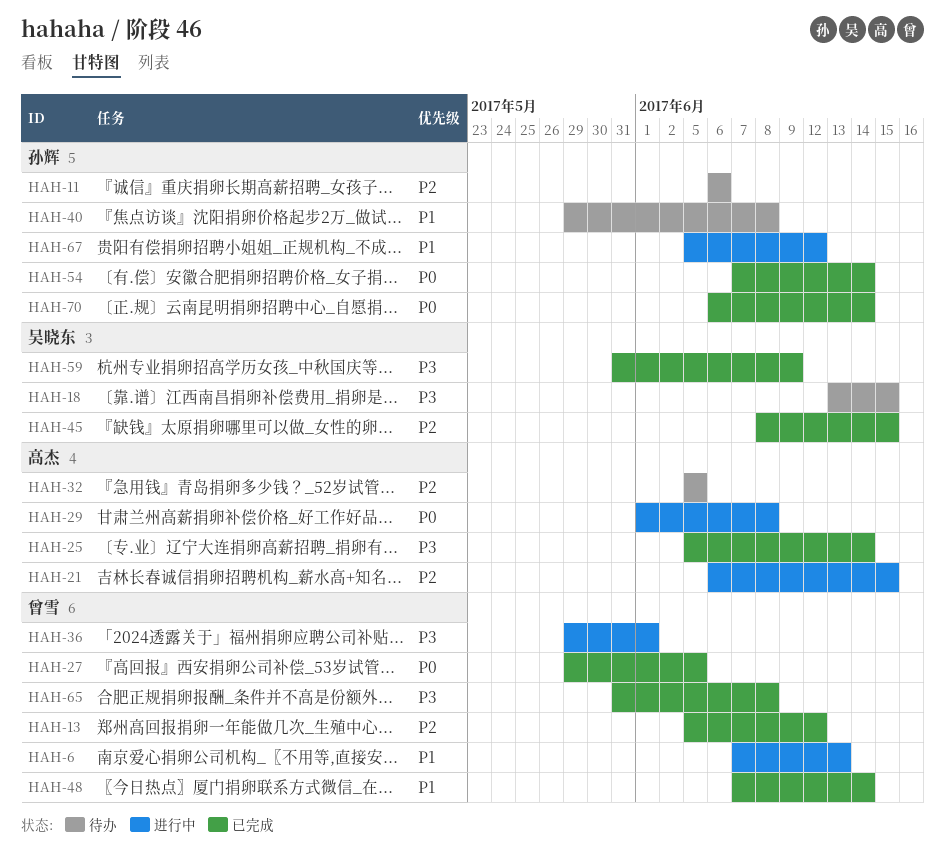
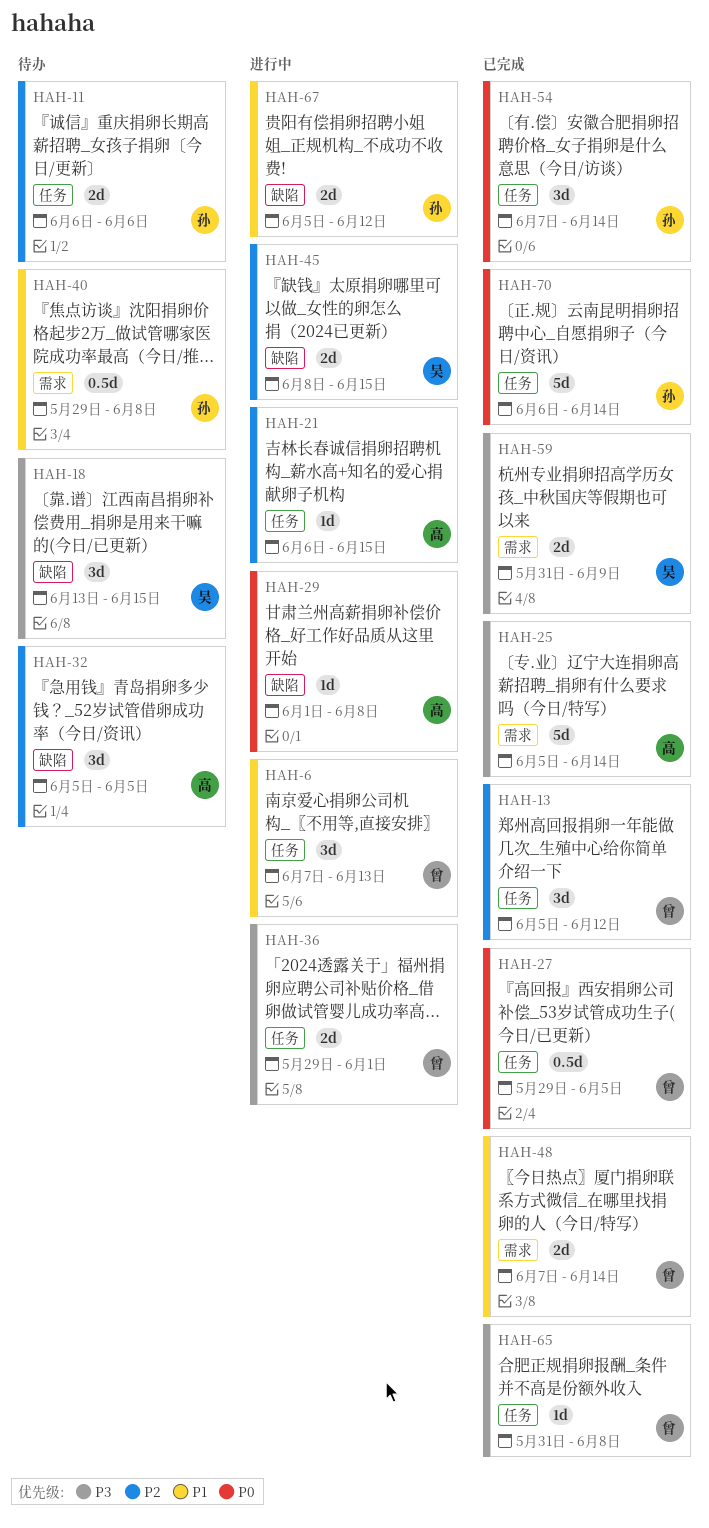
HAH-45, status: 已完成 -> 进行中

